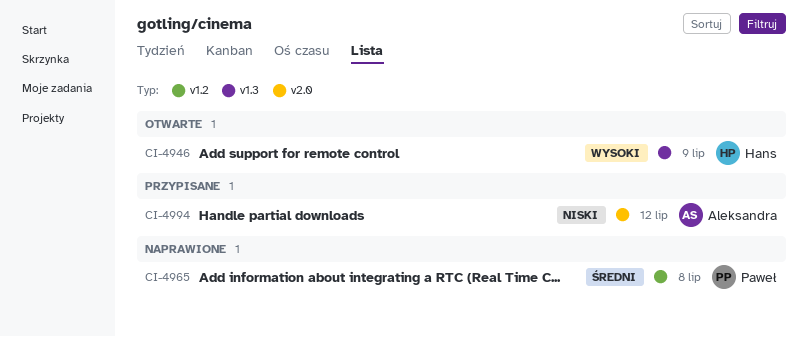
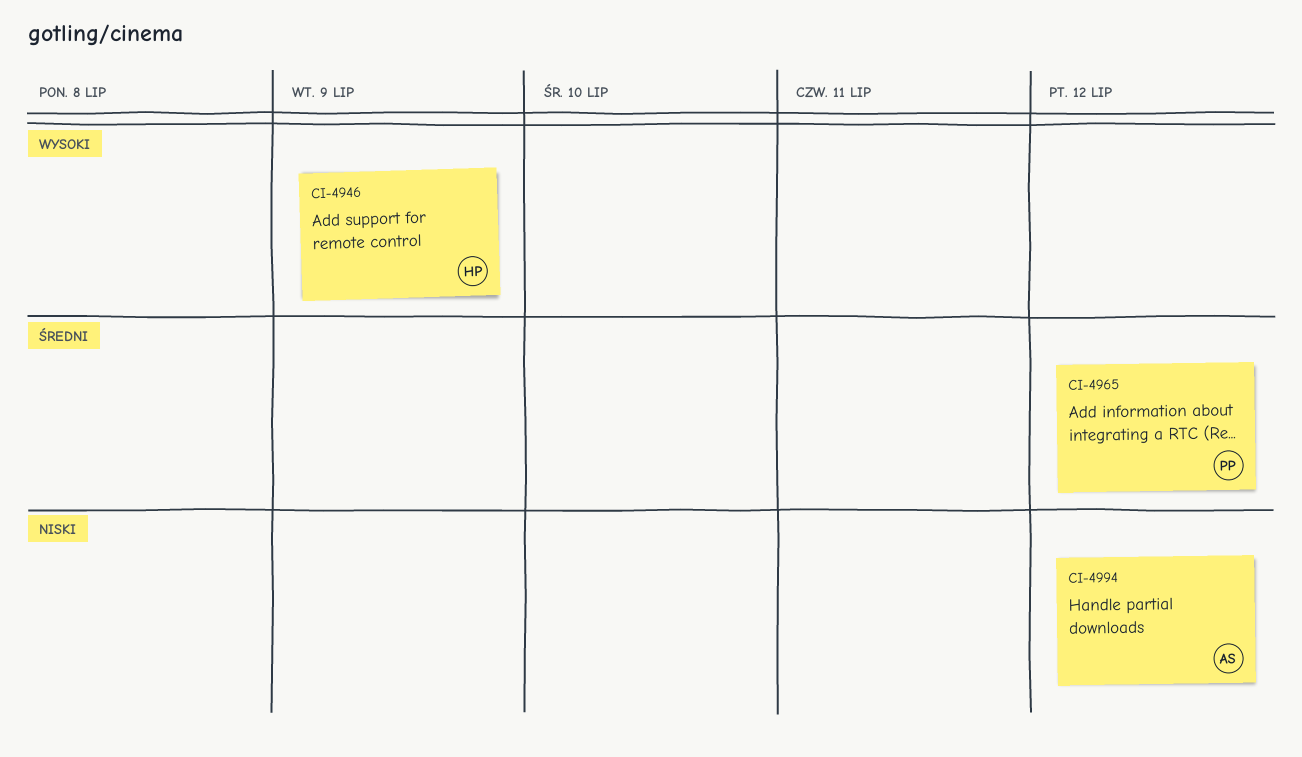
CI-4965, due: Jul 8 -> Jul 12

